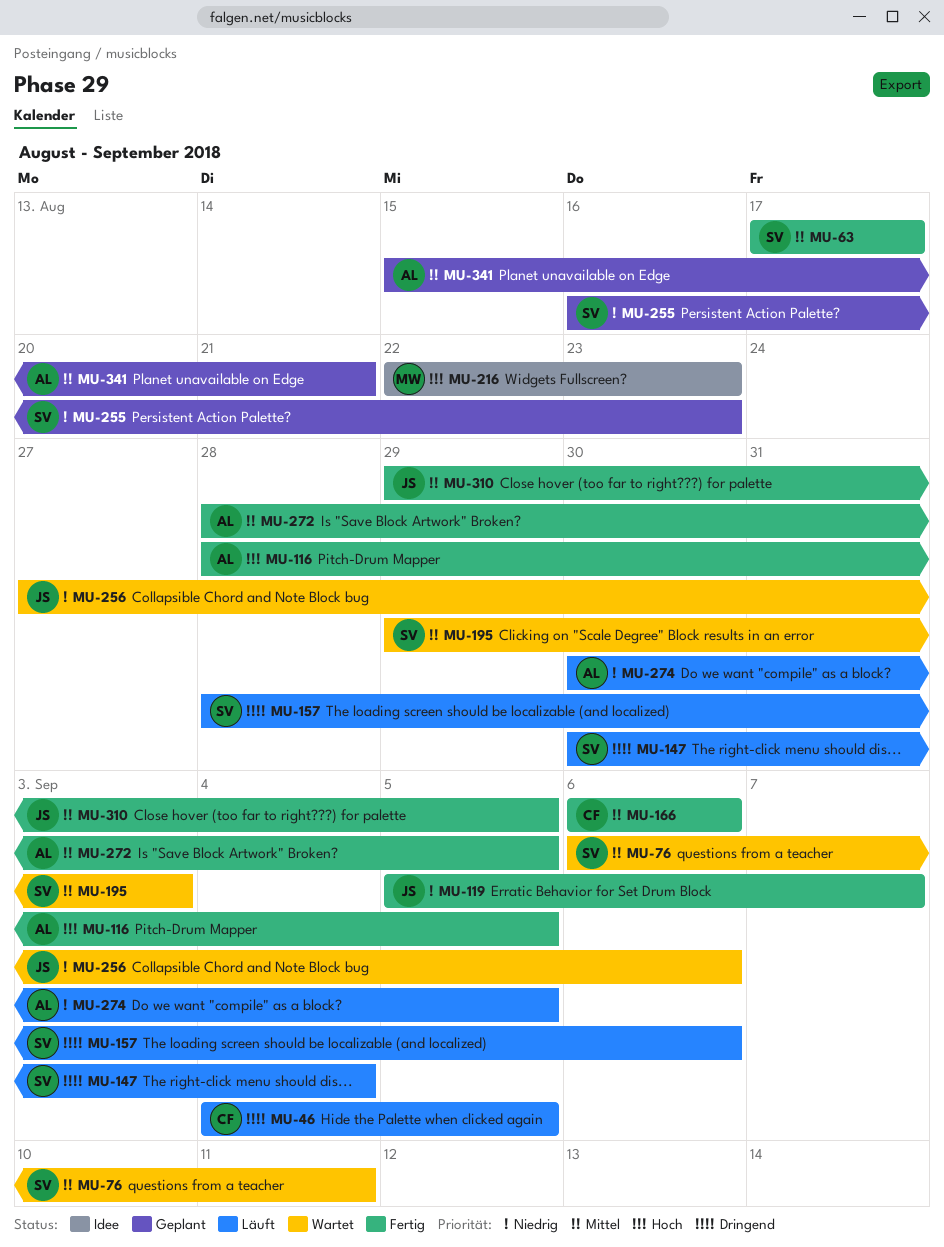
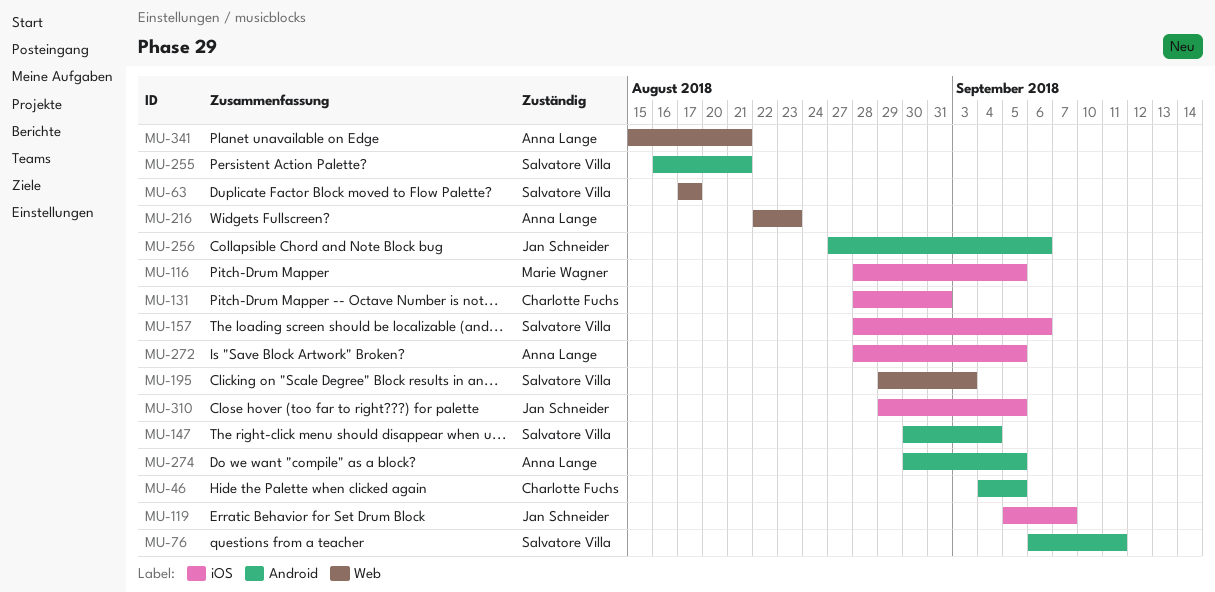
MU-116, owner: Anna Lange -> Marie Wagner
MU-131: none -> present
MU-166: present -> none
MU-216, owner: Marie Wagner -> Anna Lange
MU-255, due: Aug 23 -> Aug 21

